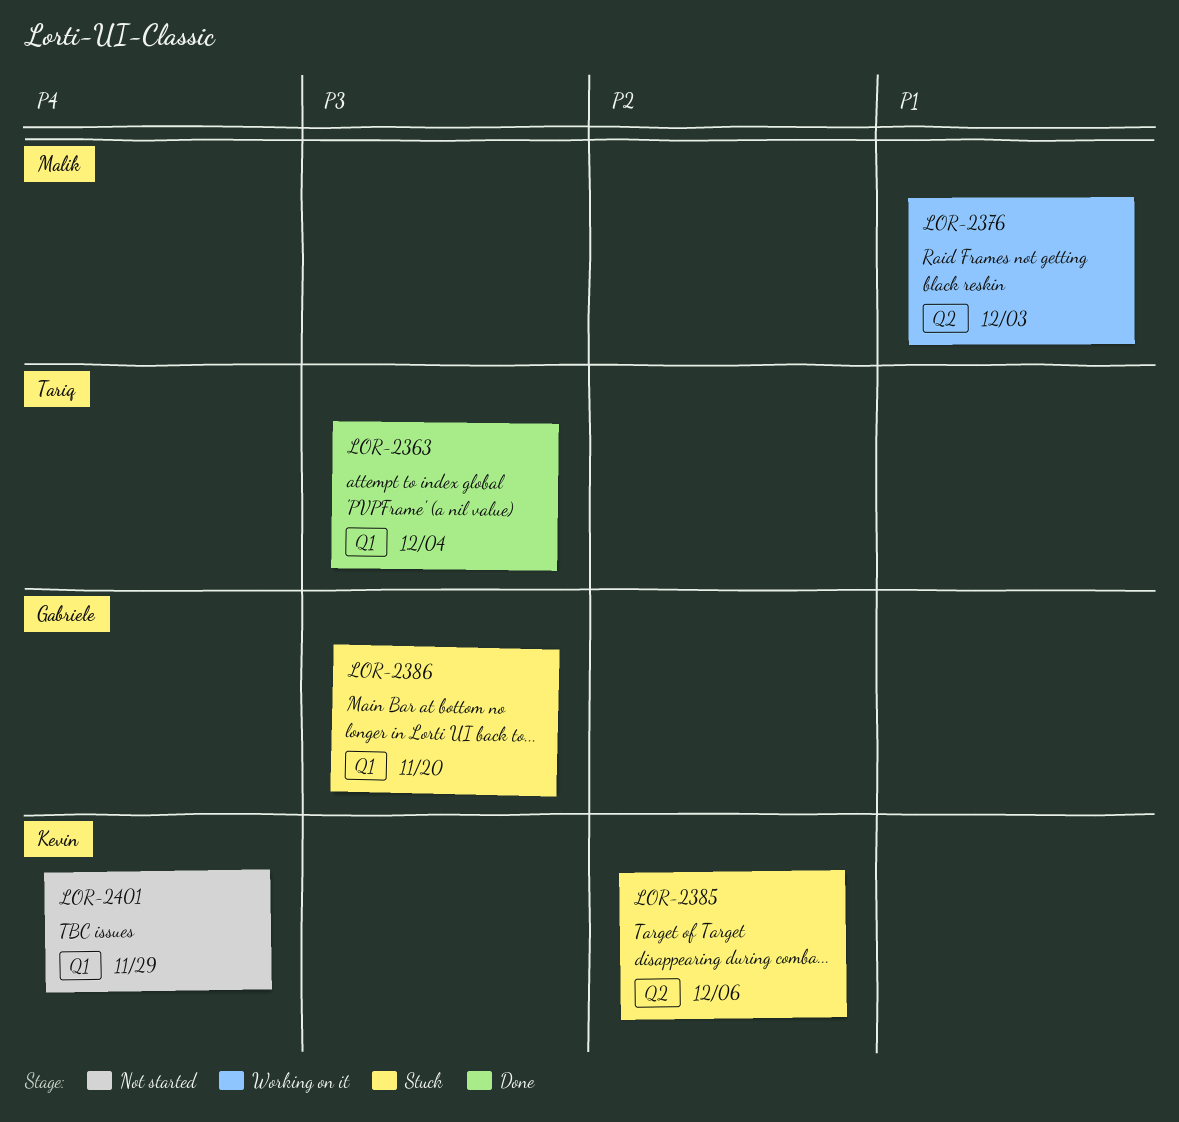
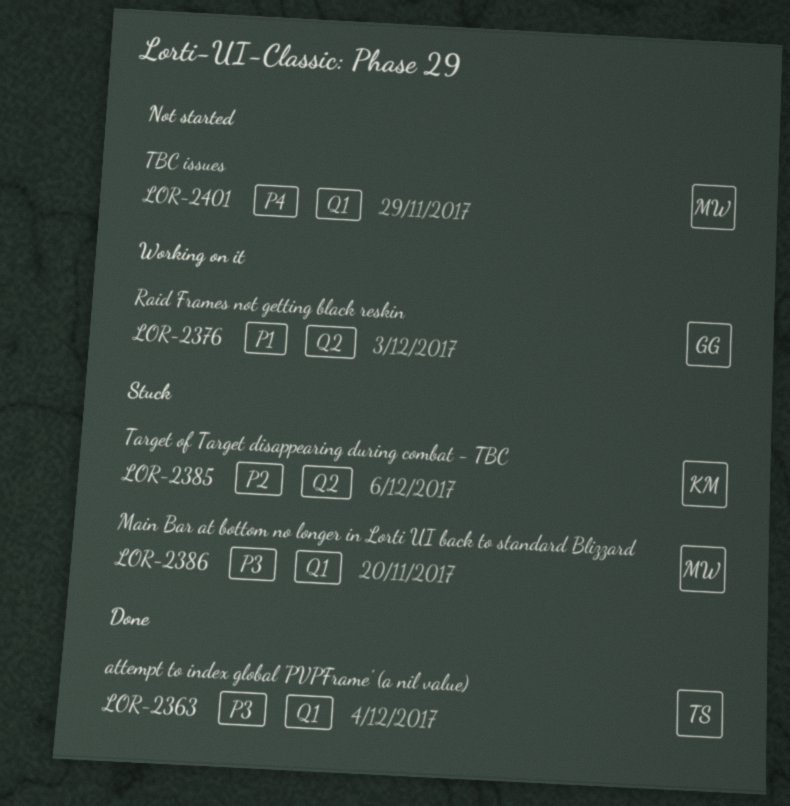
LOR-2376, owner: Malik -> Gabriele
LOR-2386, owner: Gabriele -> Malik
LOR-2401, owner: Kevin -> Malik

